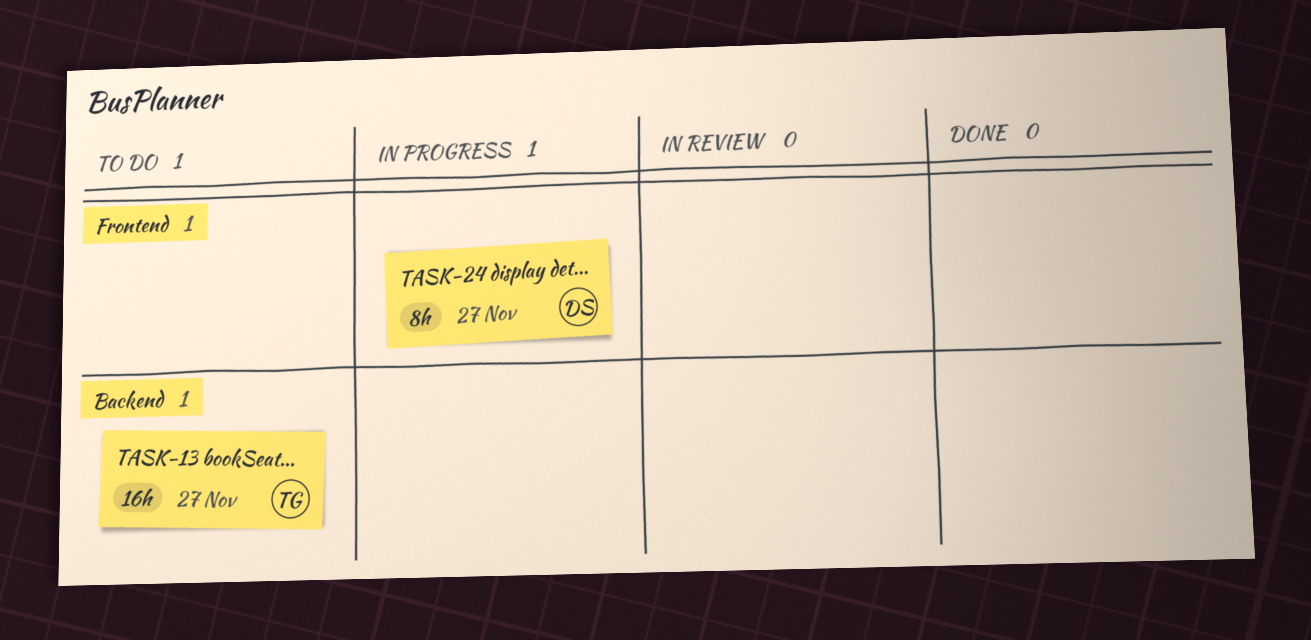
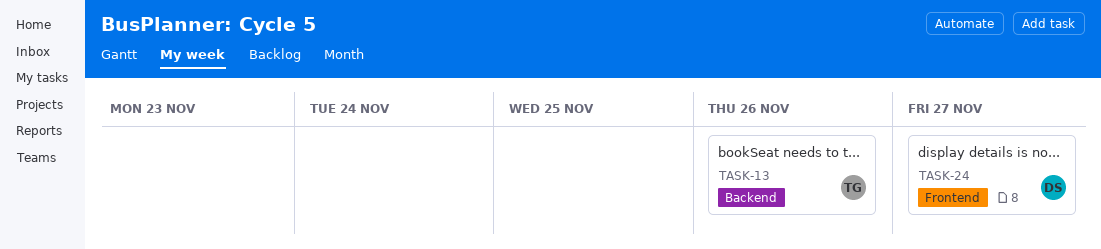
TASK-13, due: Nov 27 -> Nov 26

